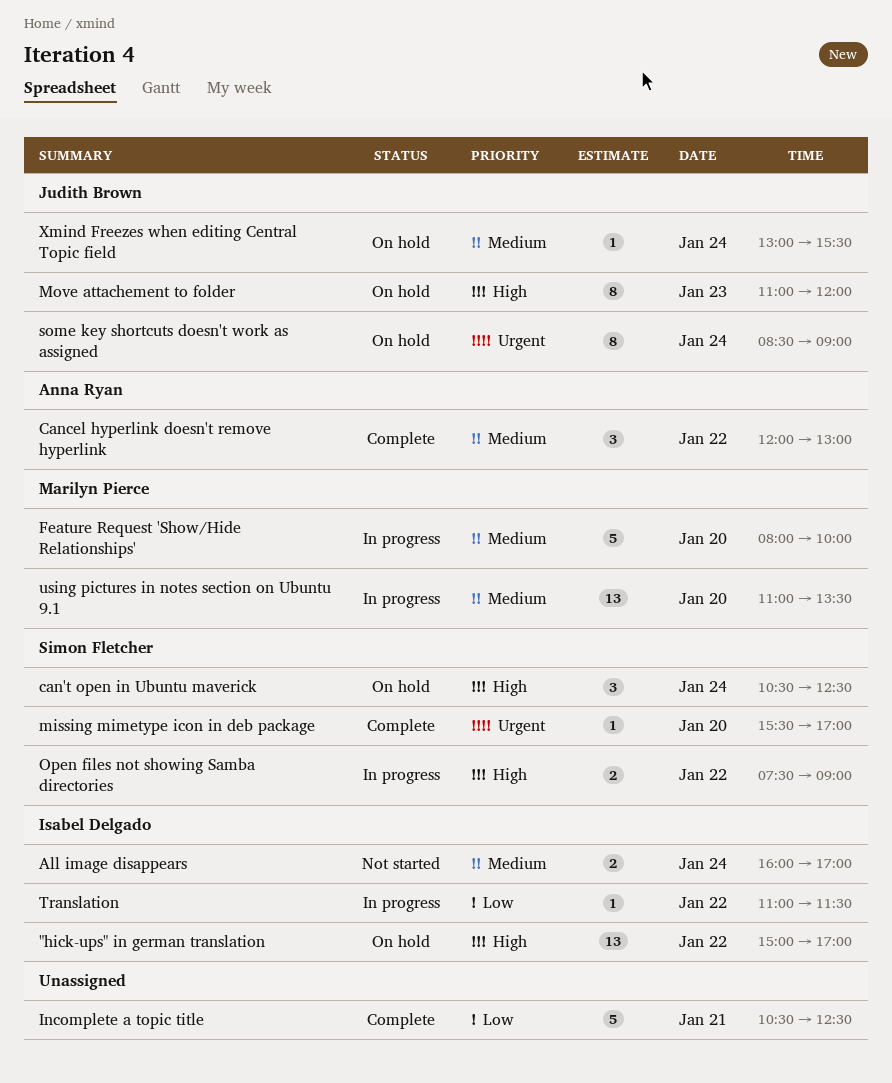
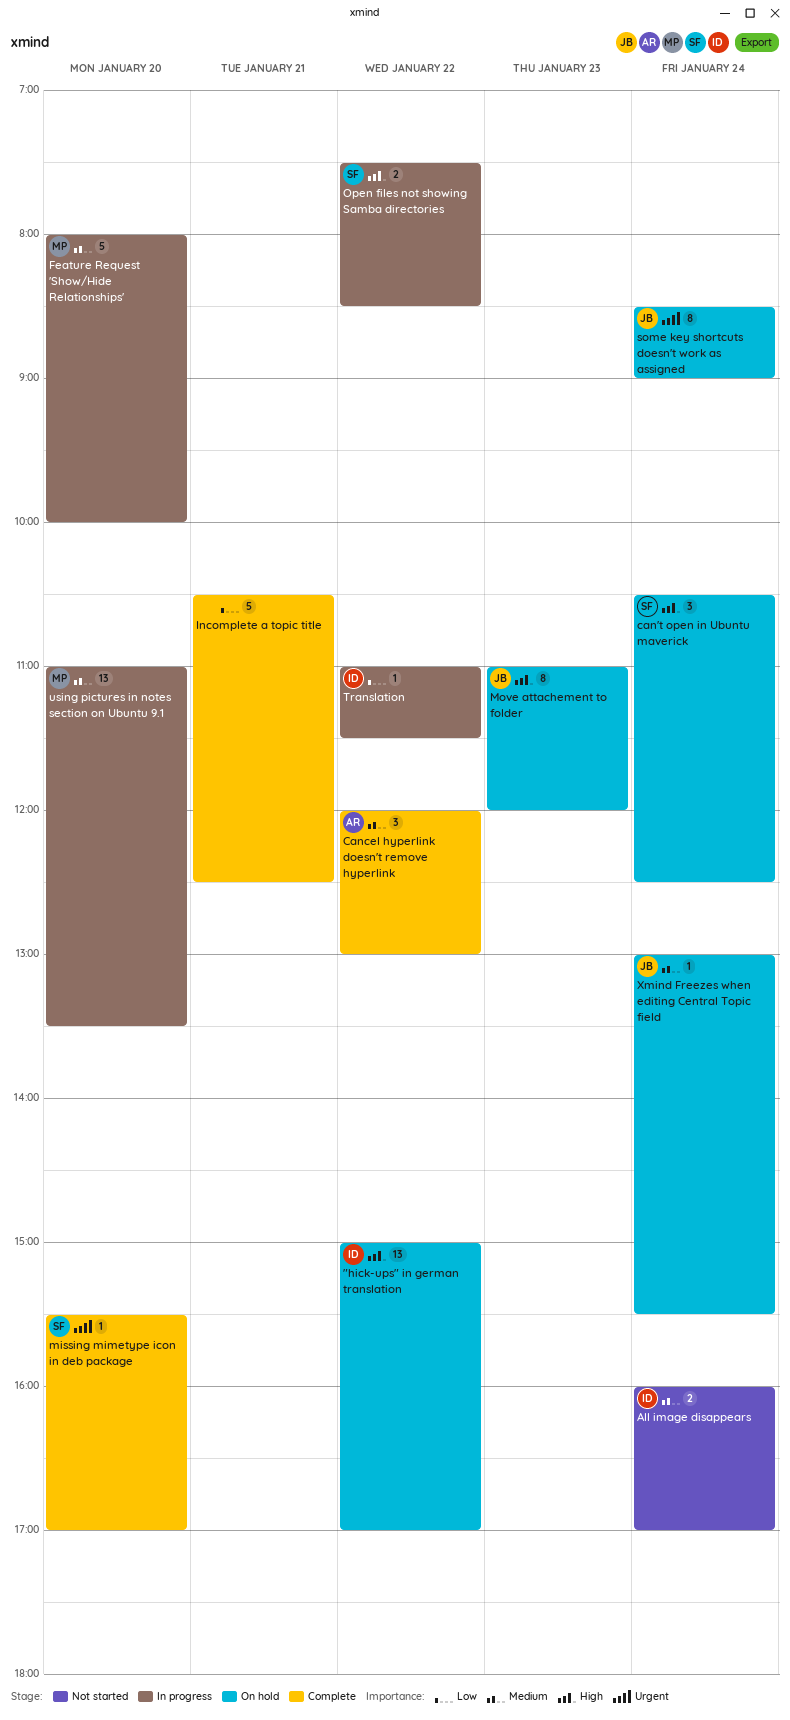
Open files not showing Samba directories, ends: 09:00 -> 08:30

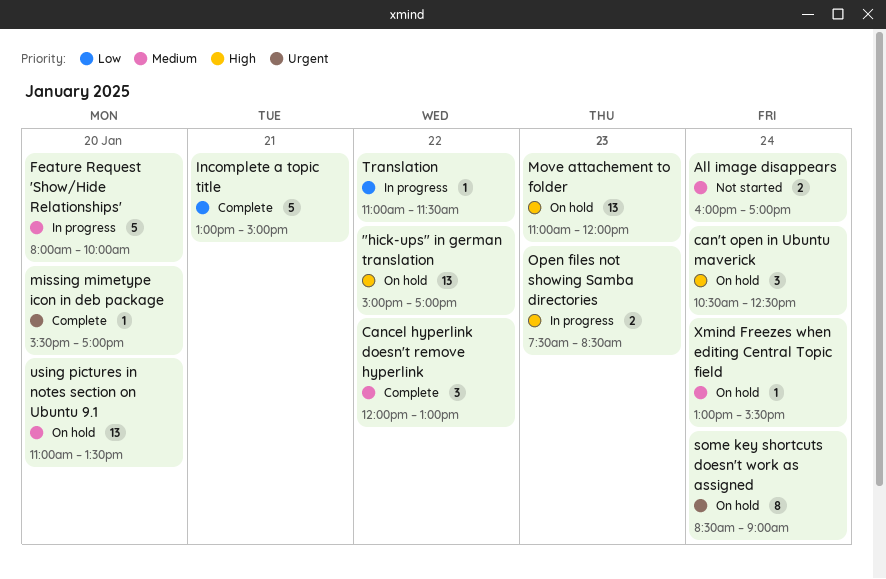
Incomplete a topic title, begins: 10:30 -> 13:00
Incomplete a topic title, ends: 12:30 -> 15:00
Move attachement to folder, estimate: 8 -> 13
Open files not showing Samba directories, day: Jan 22 -> Jan 23
using pictures in notes section on Ubuntu 9.1, status: In progress -> On hold

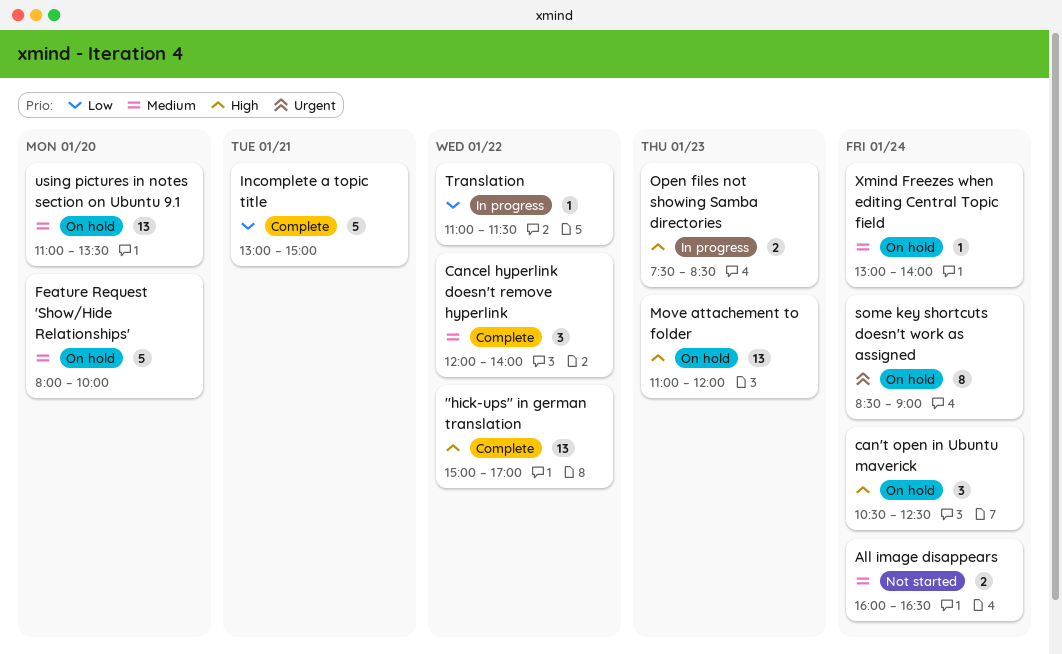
"hick-ups" in german translation, status: On hold -> Complete
All image disappears, ends: 17:00 -> 16:30
Cancel hyperlink doesn't remove hyperlink, ends: 13:00 -> 14:00
Feature Request 'Show/Hide Relationships', status: In progress -> On hold
missing mimetype icon in deb package: present -> none
Xmind Freezes when editing Central Topic field, ends: 15:30 -> 14:00

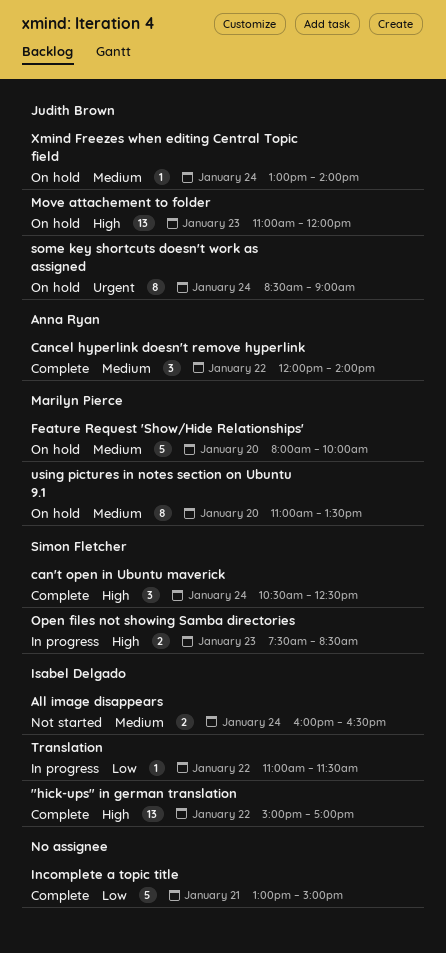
can't open in Ubuntu maverick, status: On hold -> Complete
using pictures in notes section on Ubuntu 9.1, estimate: 13 -> 8

